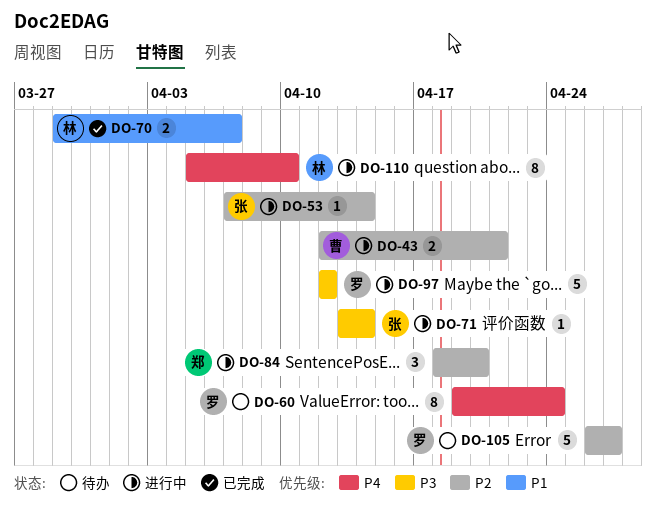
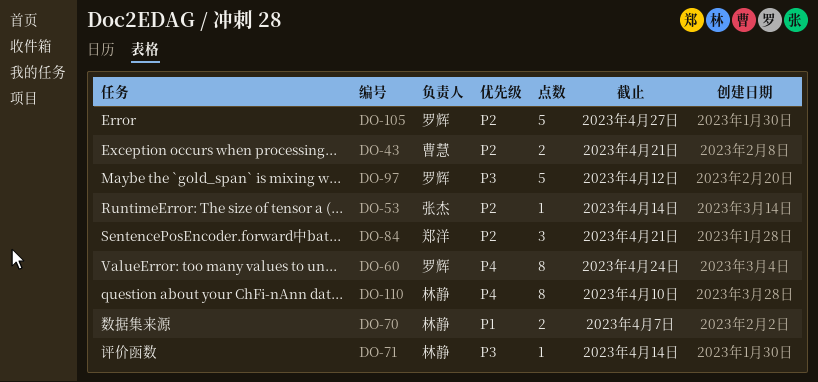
DO-71, owner: 张杰 -> 林静
DO-84, due: Apr 20 -> Apr 21

